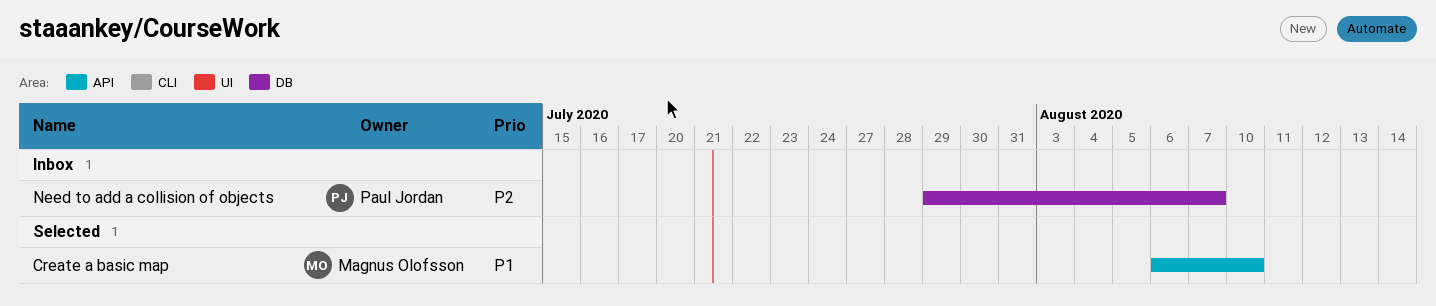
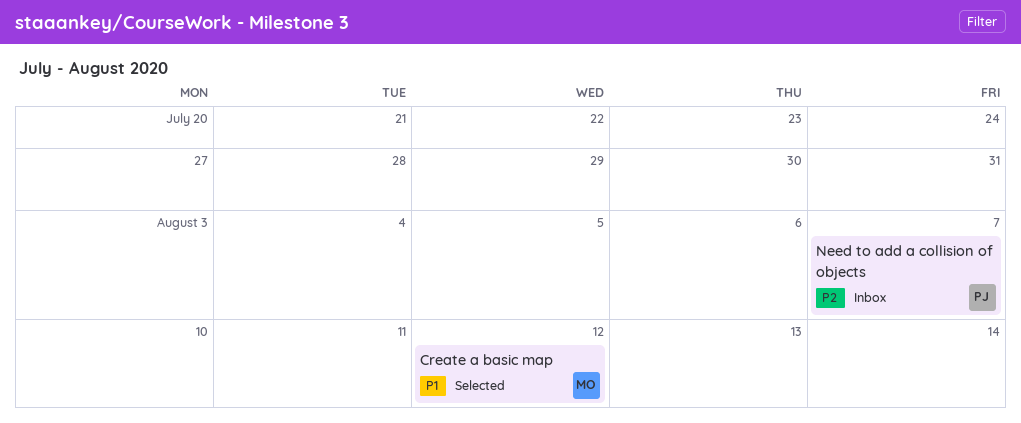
Create a basic map, due: Aug 10 -> Aug 12

